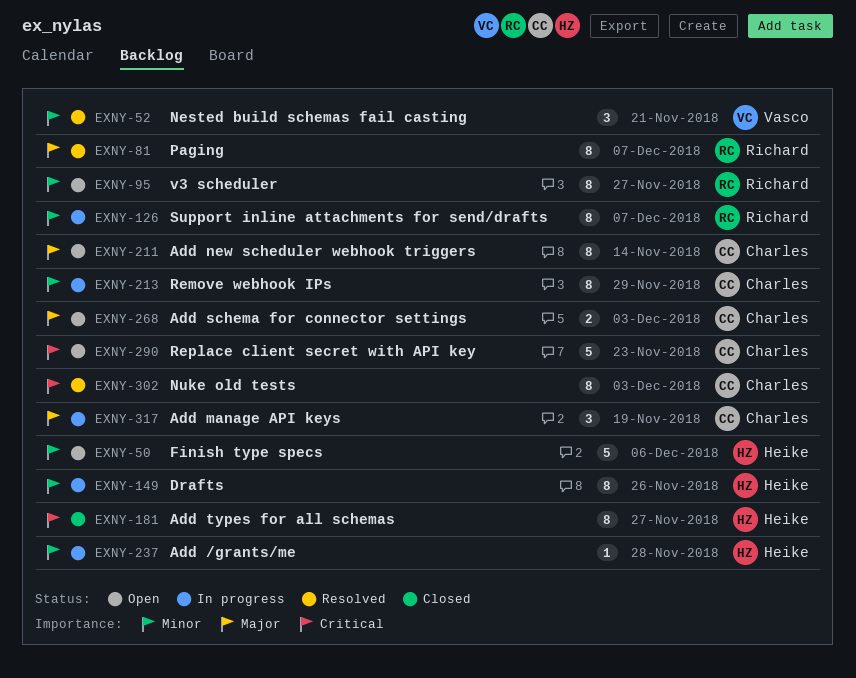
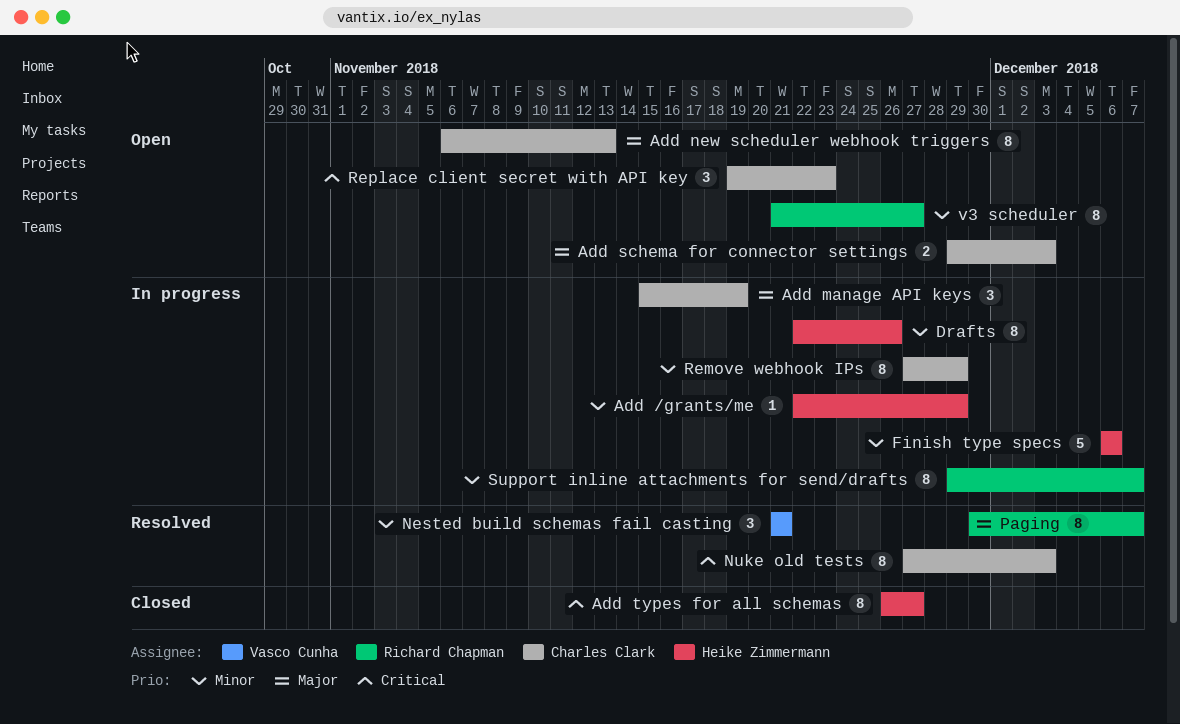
Add /grants/me, due: Nov 28 -> Nov 29
Add new scheduler webhook triggers, due: Nov 14 -> Nov 13
Finish type specs, status: Open -> In progress
Replace client secret with API key, estimate: 5 -> 3

